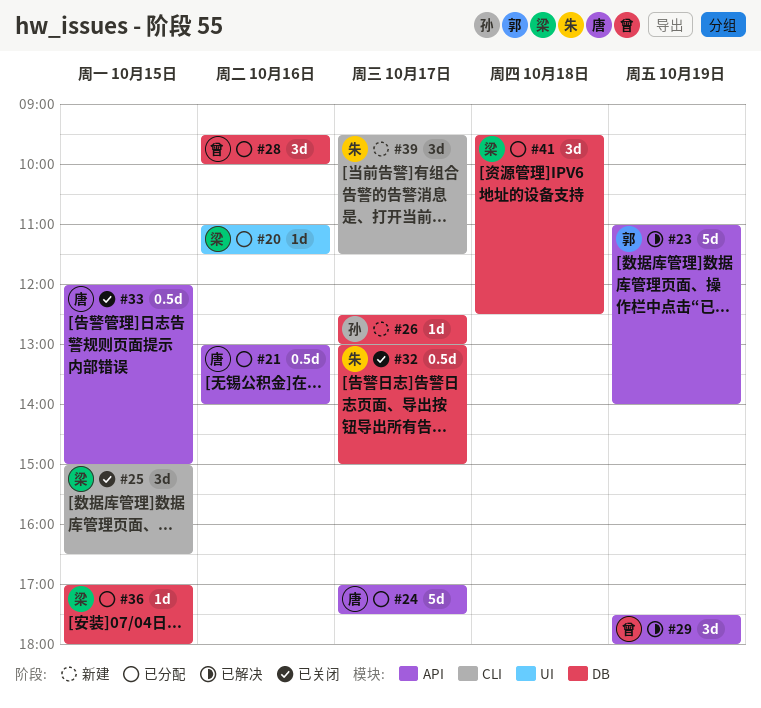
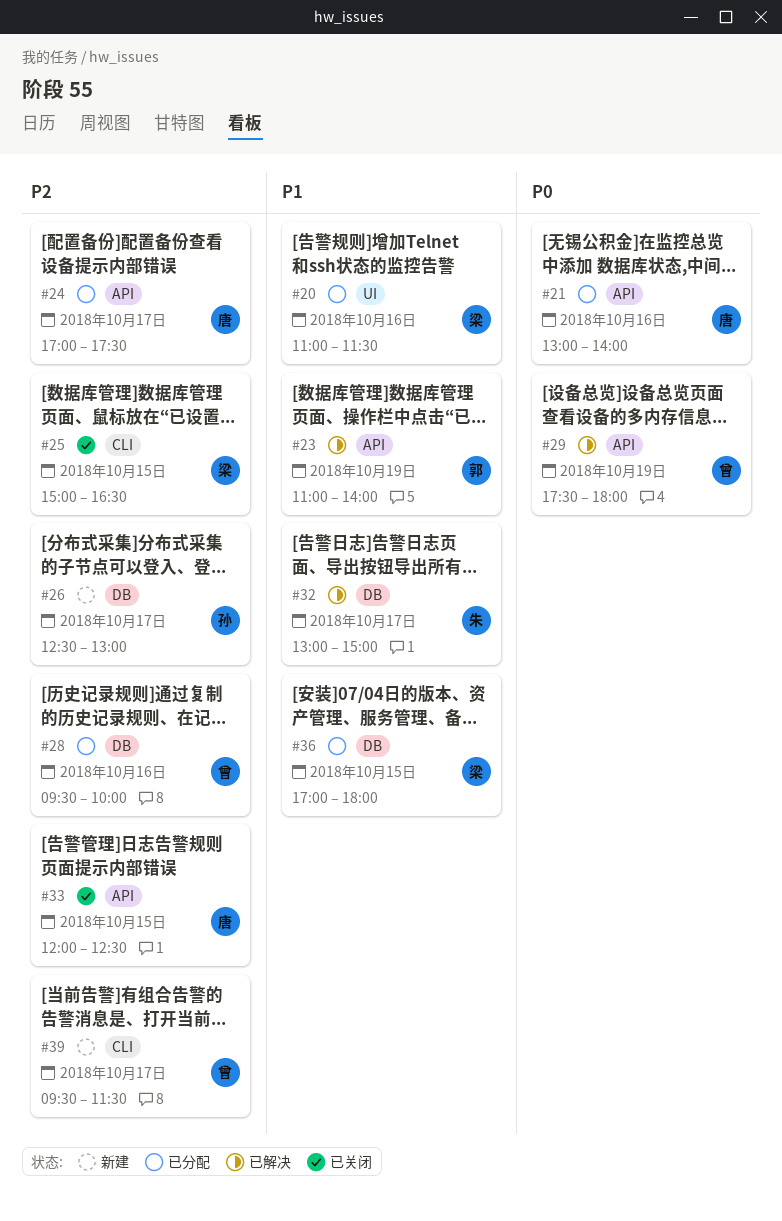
#32, status: 已关闭 -> 已解决
#33, ends: 15:00 -> 12:30
#39, owner: 朱 -> 曾
#41: present -> none

